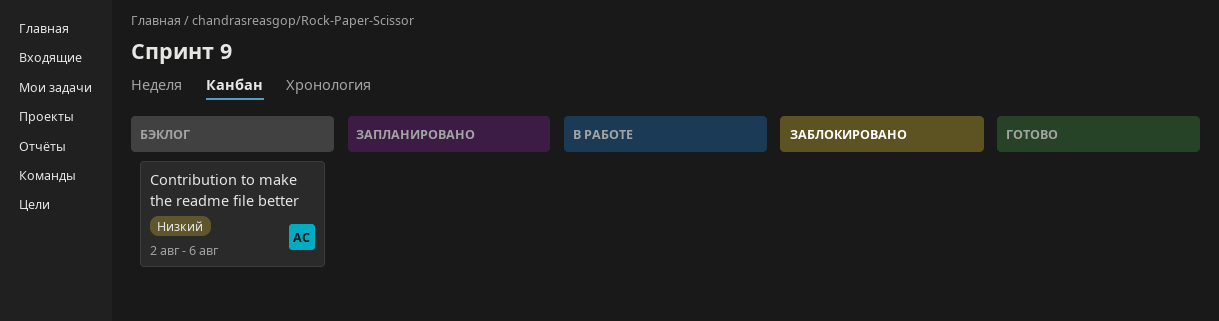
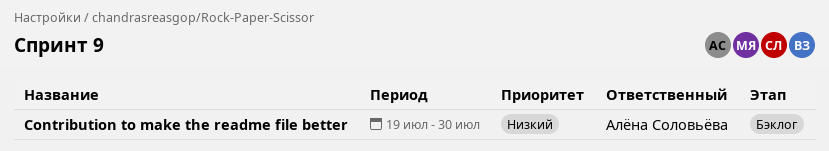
Contribution to make the readme file better, start: Aug 2 -> Jul 19
Contribution to make the readme file better, due: Aug 6 -> Jul 30

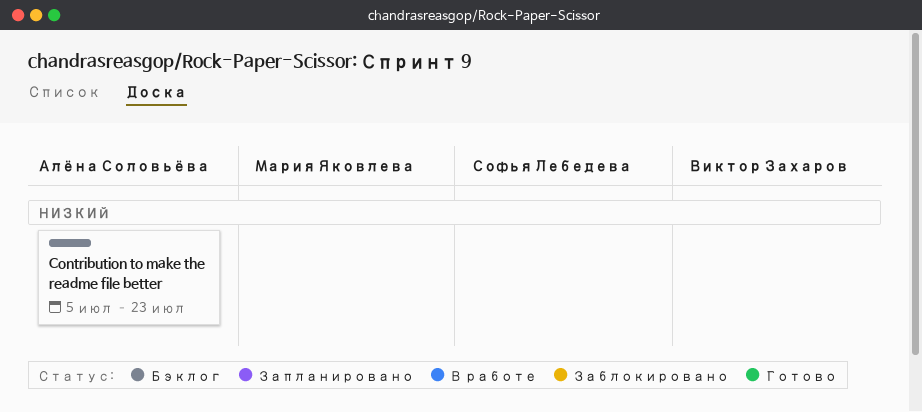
Contribution to make the readme file better, start: Jul 19 -> Jul 5
Contribution to make the readme file better, due: Jul 30 -> Jul 23

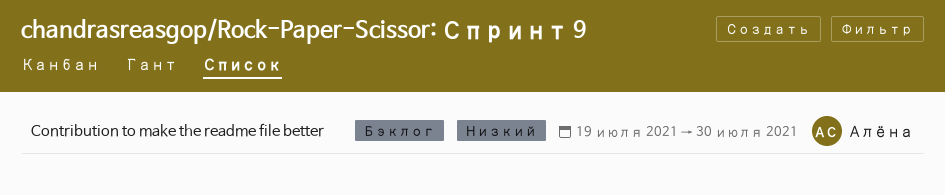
Contribution to make the readme file better, start: Jul 5 -> Jul 19
Contribution to make the readme file better, due: Jul 23 -> Jul 30

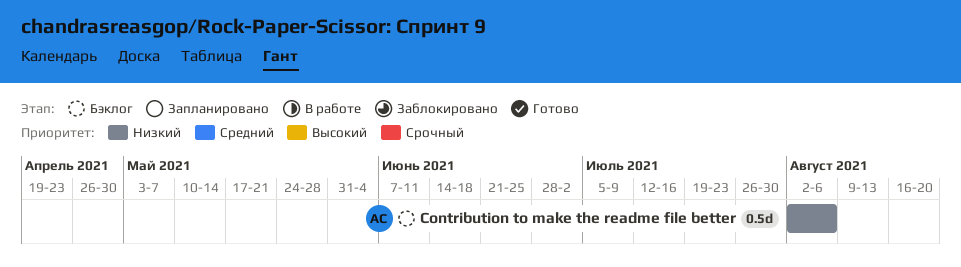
Contribution to make the readme file better, start: Jul 19 -> Aug 2
Contribution to make the readme file better, due: Jul 30 -> Aug 6

